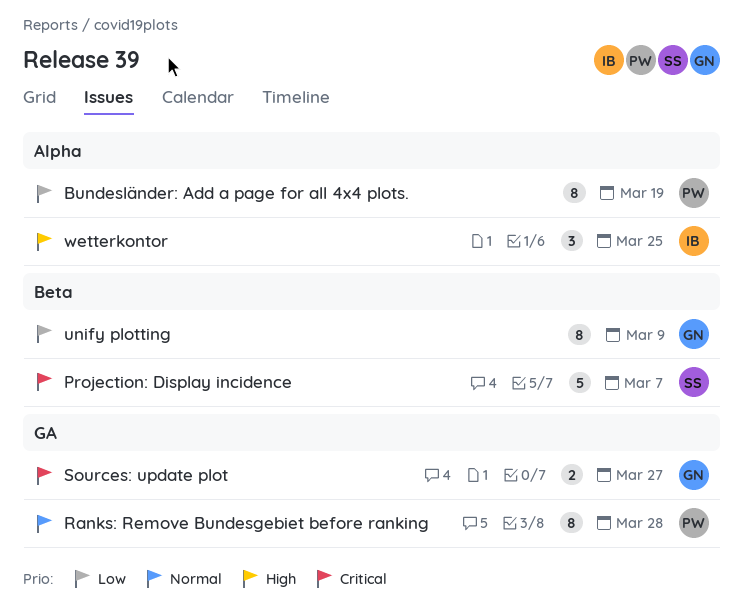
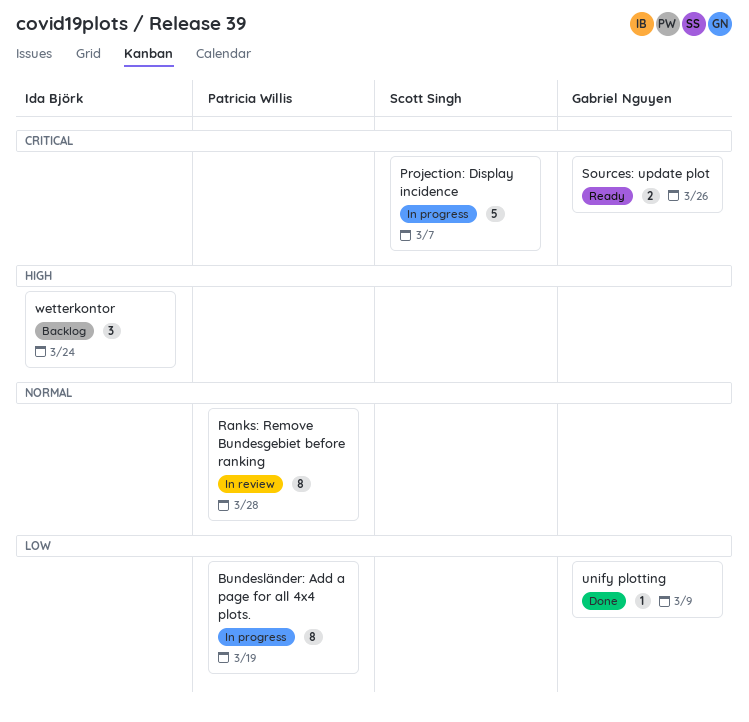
Sources: update plot, due: Mar 27 -> Mar 26
unify plotting, estimate: 8 -> 1
wetterkontor, due: Mar 25 -> Mar 24

